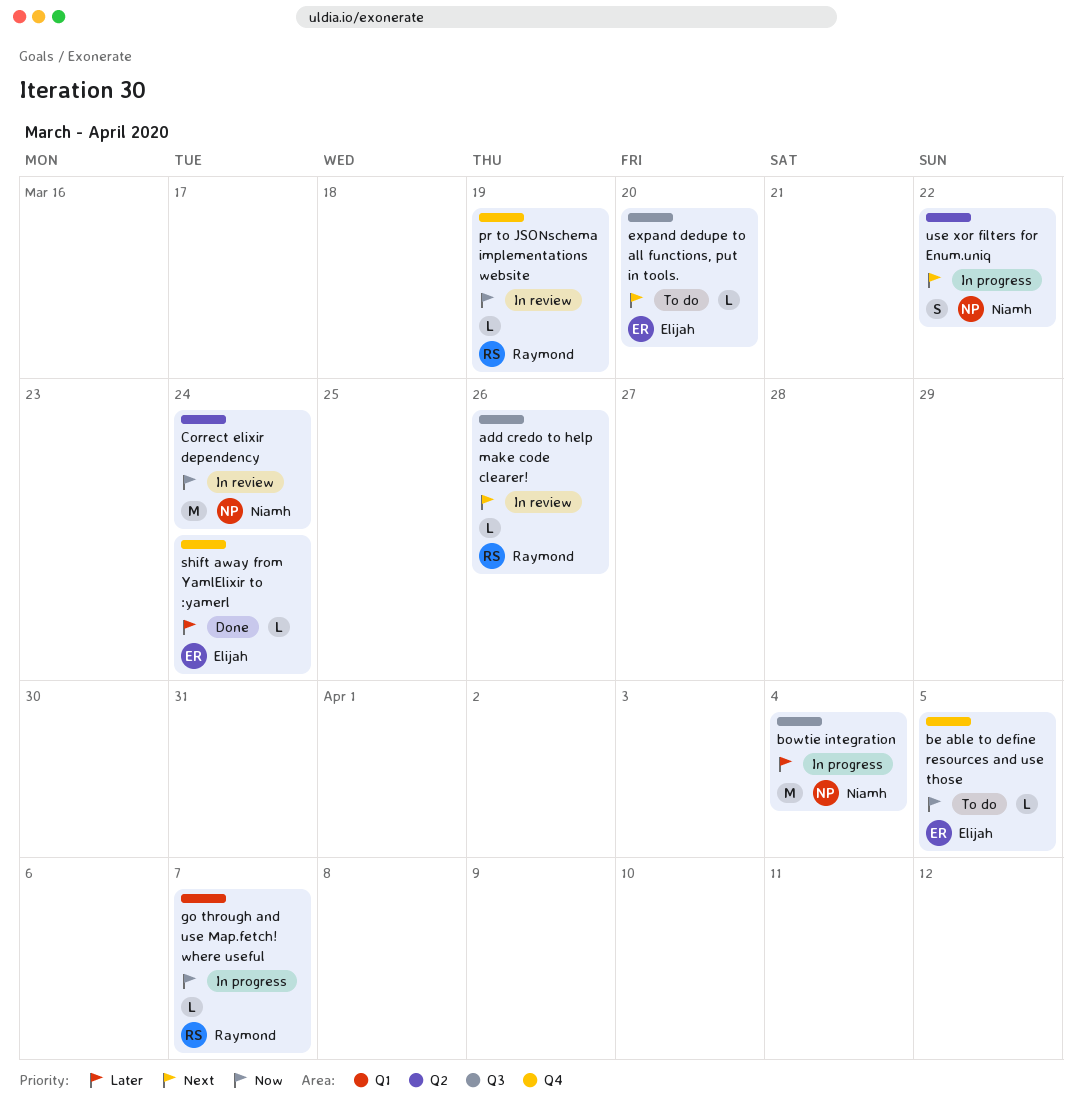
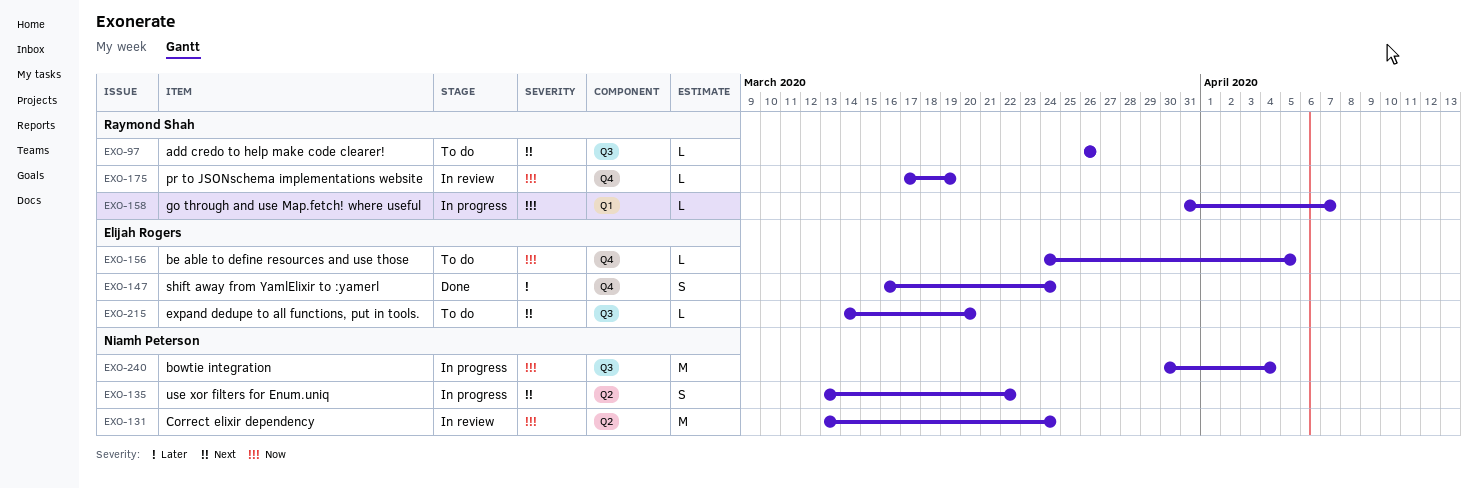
add credo to help make code clearer!, status: In review -> To do
bowtie integration, priority: Later -> Now
shift away from YamlElixir to :yamerl, estimate: L -> S

